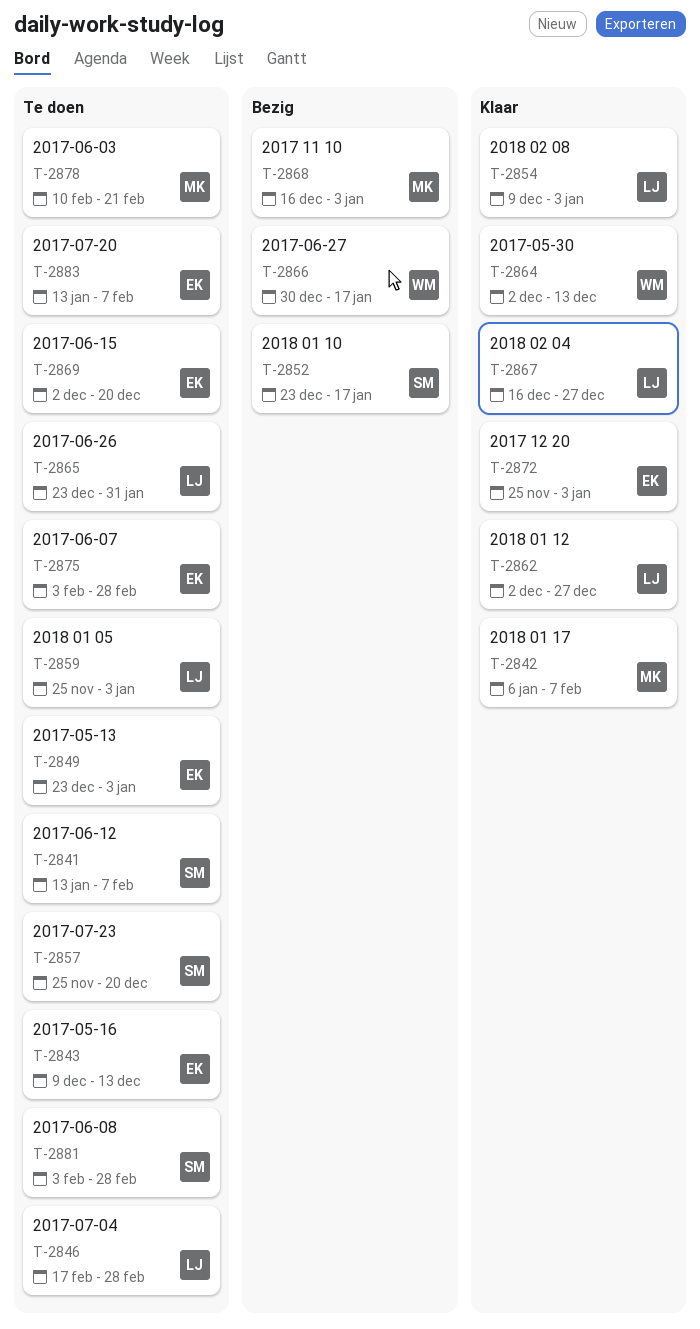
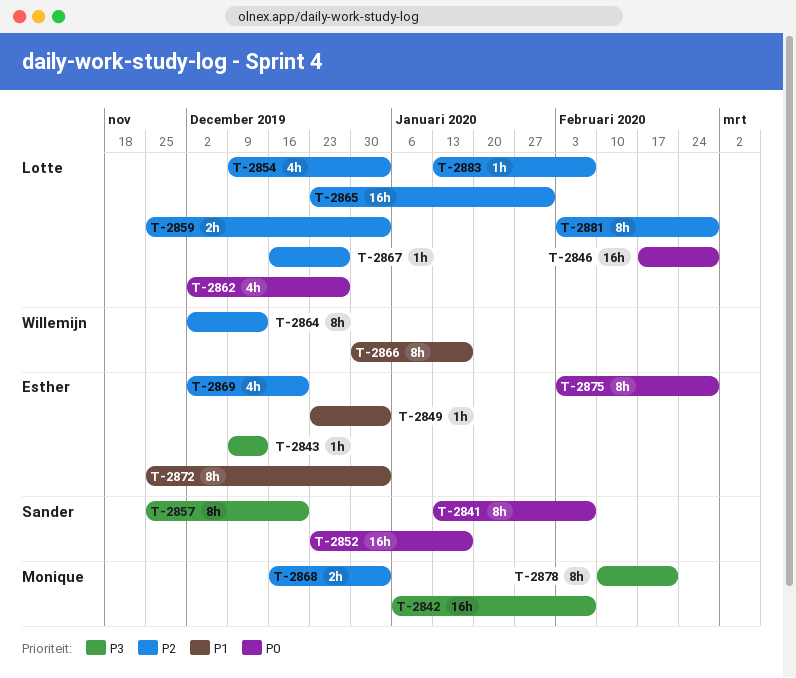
T-2881, owner: Sander -> Lotte
T-2883, owner: Esther -> Lotte

